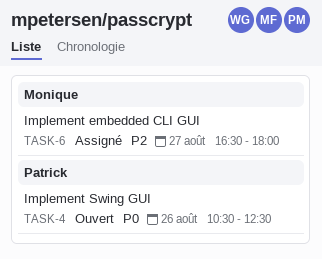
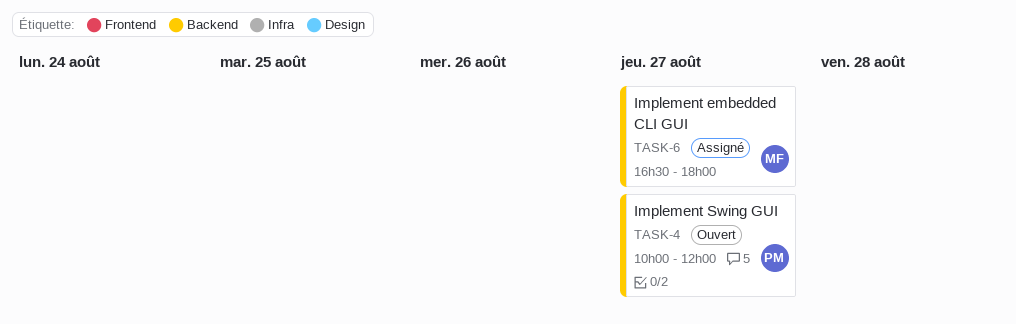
TASK-4, day: Aug 26 -> Aug 27
TASK-4, begins: 10:30 -> 10:00
TASK-4, ends: 12:30 -> 12:00

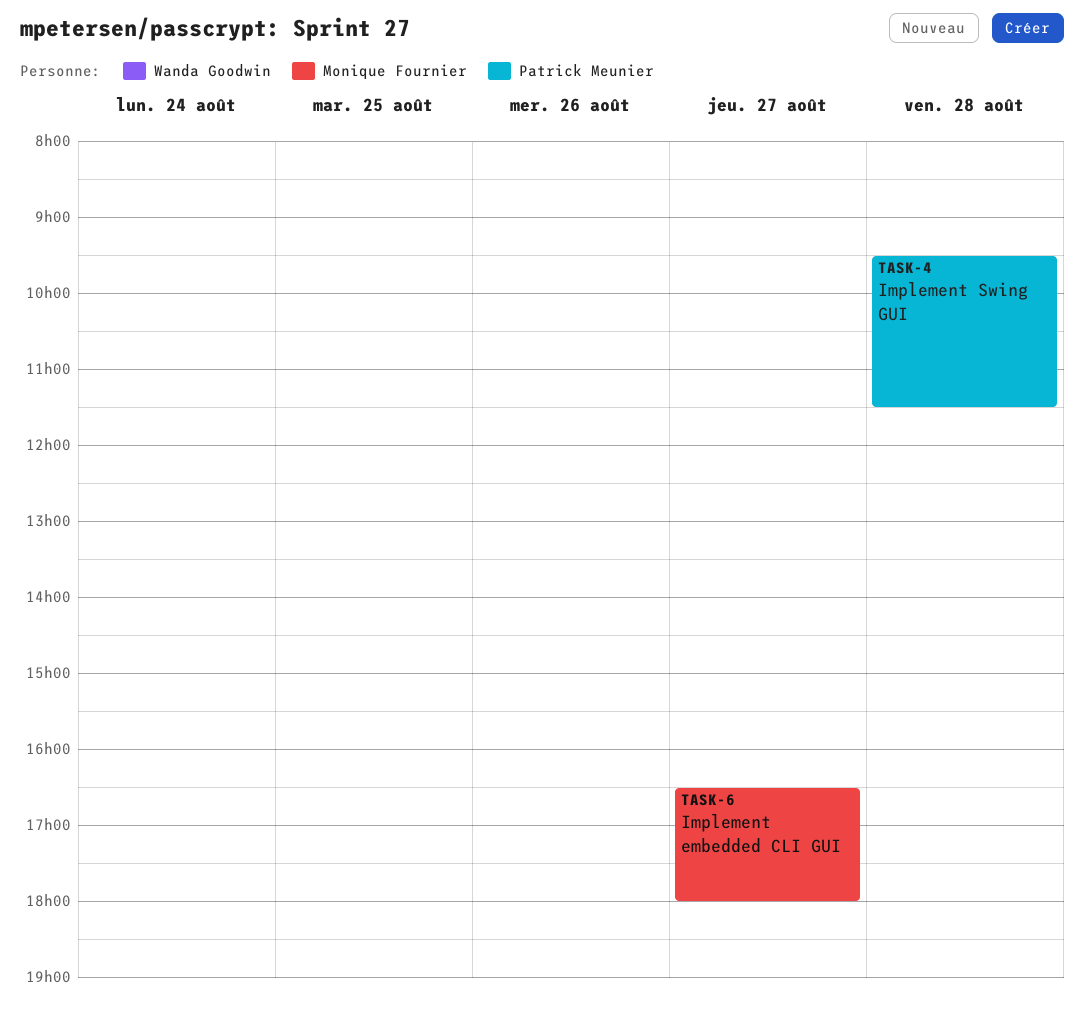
TASK-4, day: Aug 27 -> Aug 28
TASK-4, begins: 10:00 -> 09:30
TASK-4, ends: 12:00 -> 11:30

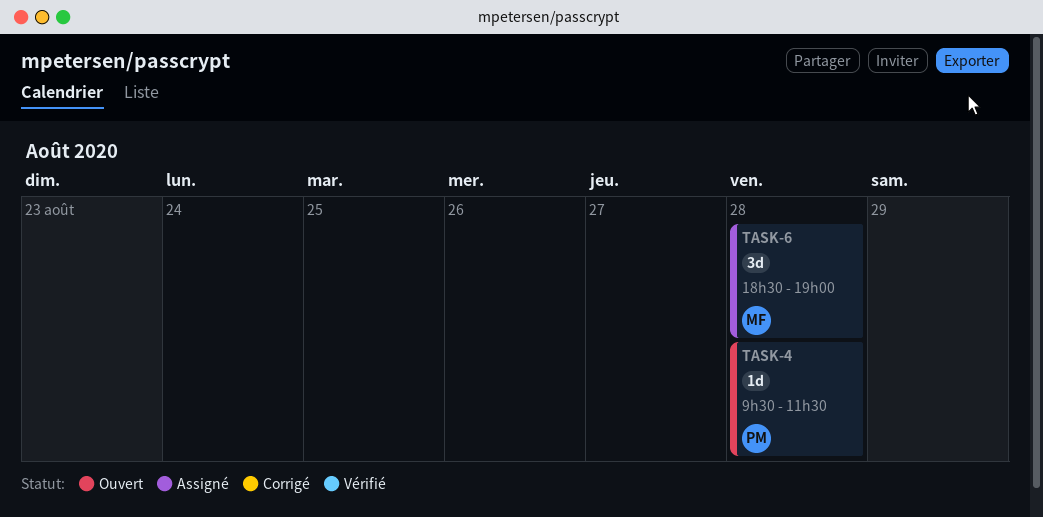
TASK-6, day: Aug 27 -> Aug 28
TASK-6, begins: 16:30 -> 18:30
TASK-6, ends: 18:00 -> 19:00

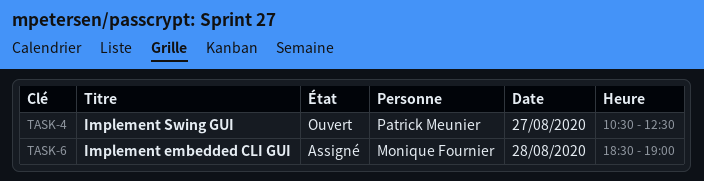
TASK-4, day: Aug 28 -> Aug 27
TASK-4, begins: 09:30 -> 10:30
TASK-4, ends: 11:30 -> 12:30

